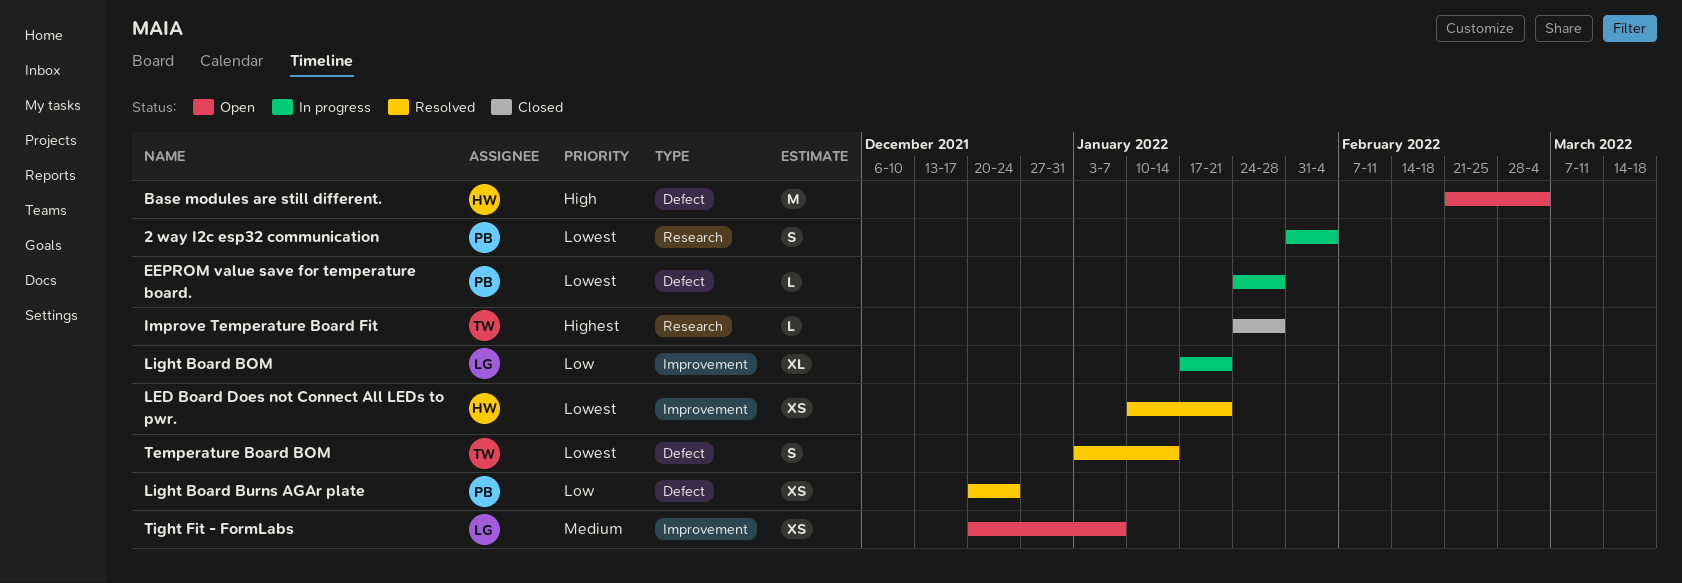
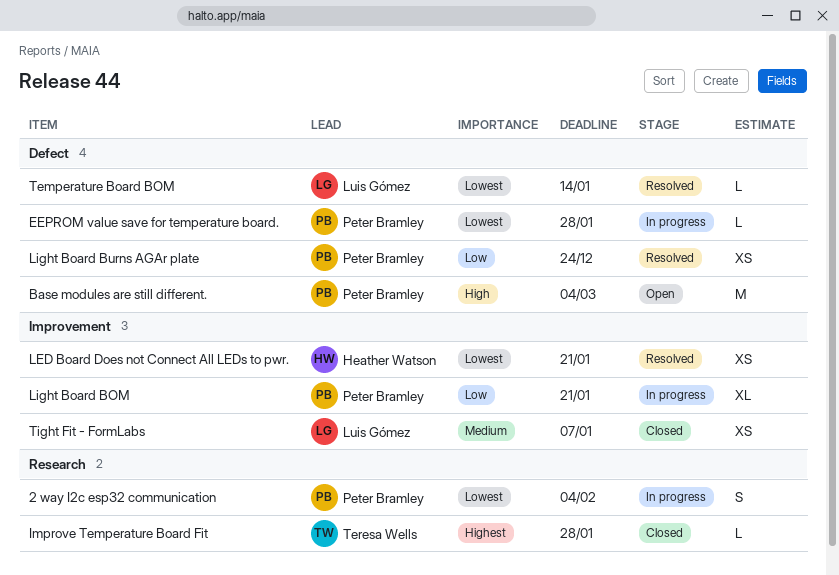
Base modules are still different., owner: Heather Watson -> Peter Bramley
Light Board BOM, owner: Luis Gómez -> Peter Bramley
Temperature Board BOM, owner: Teresa Wells -> Luis Gómez
Temperature Board BOM, estimate: S -> L
Tight Fit - FormLabs, status: Open -> Closed

